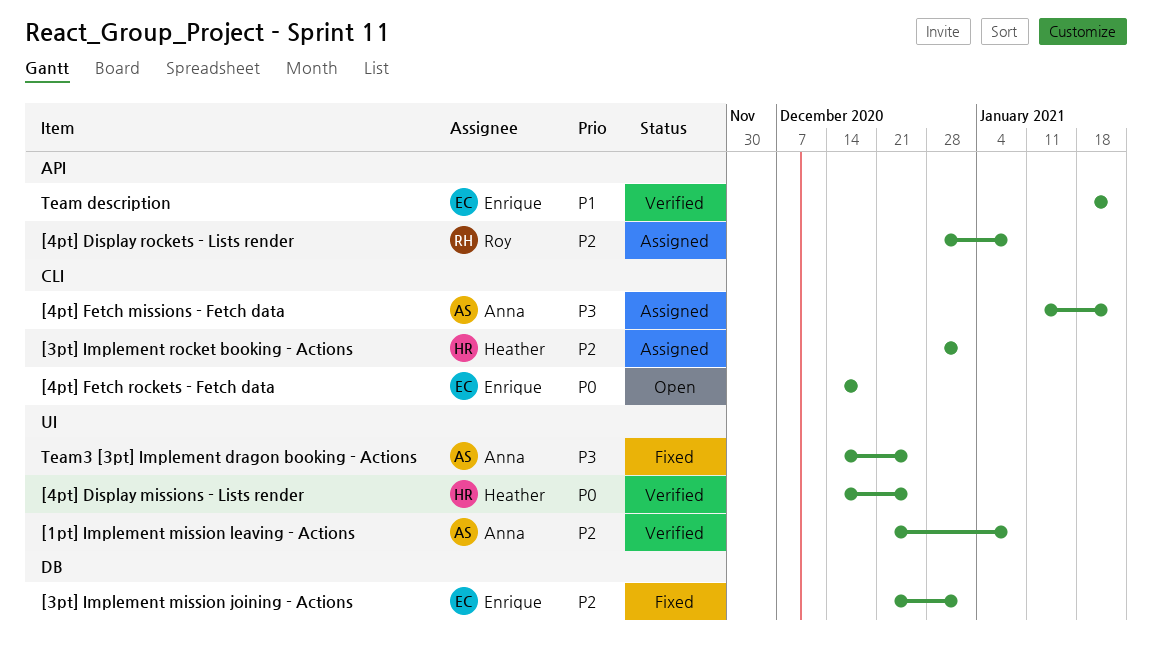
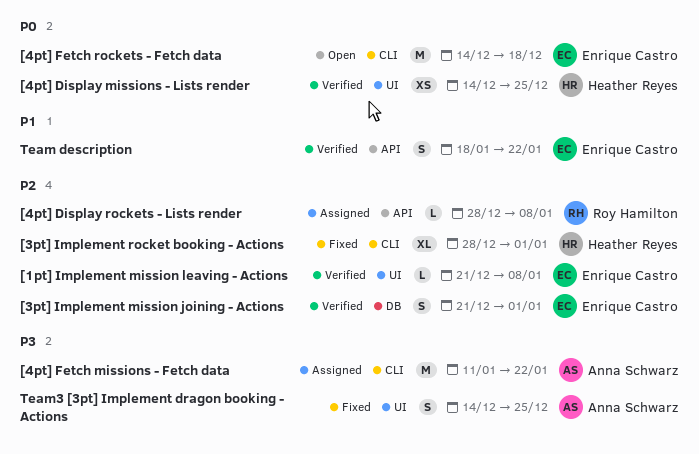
[1pt] Implement mission leaving - Actions, owner: Anna Schwarz -> Enrique Castro
[3pt] Implement mission joining - Actions, status: Fixed -> Verified
[3pt] Implement rocket booking - Actions, status: Assigned -> Fixed

